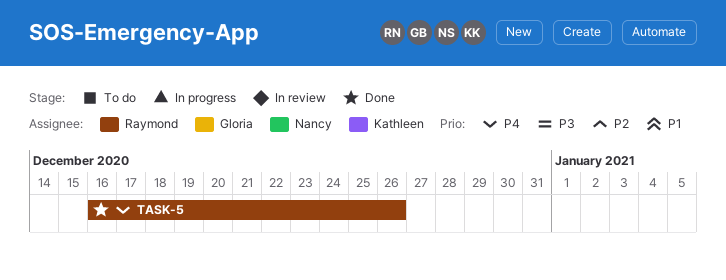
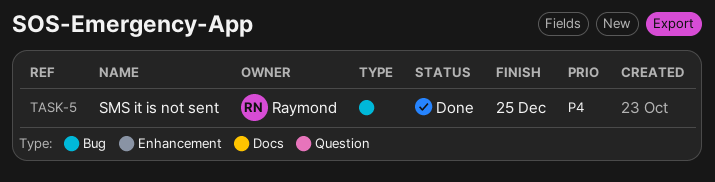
TASK-5, due: Dec 26 -> Dec 25

